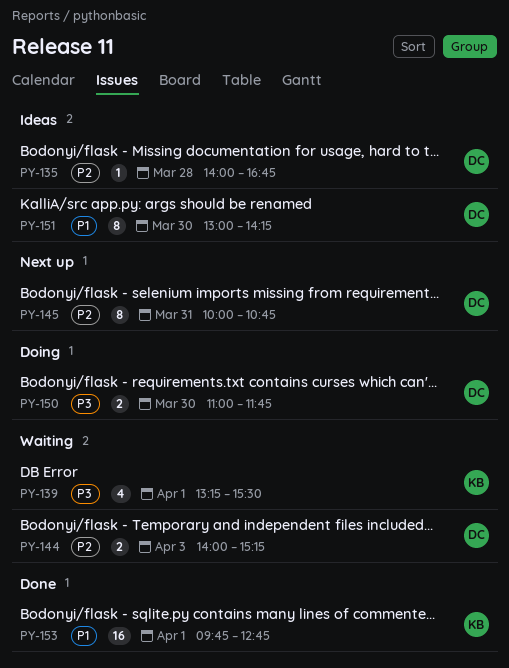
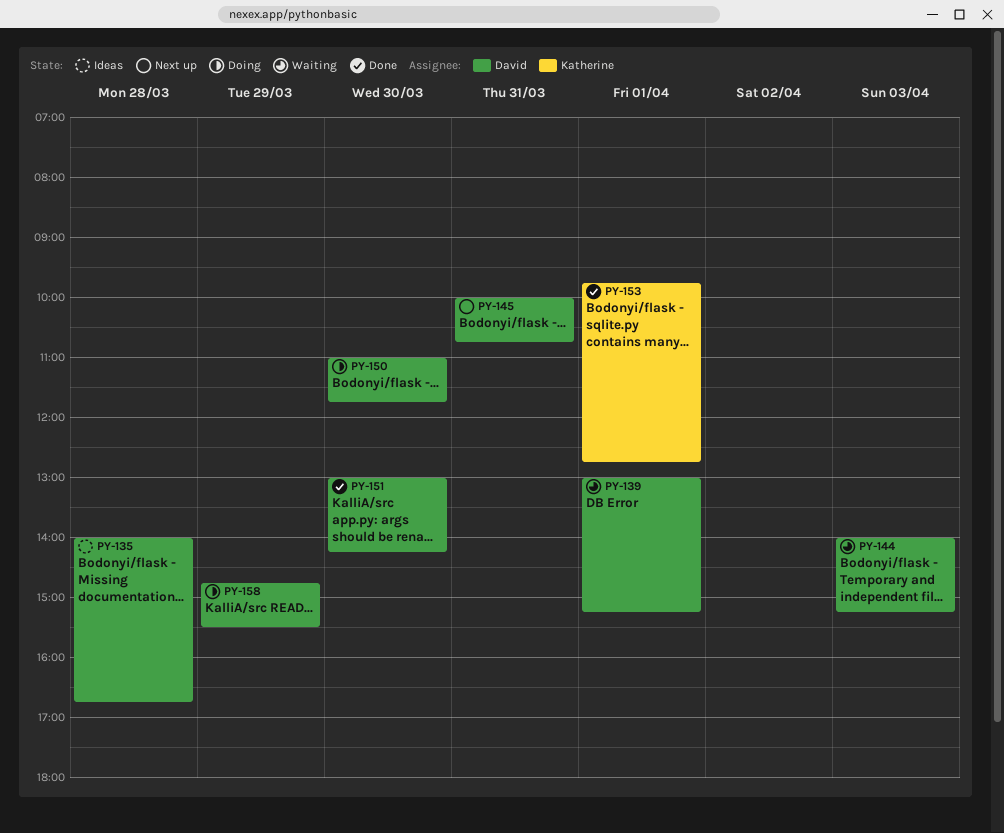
PY-139, owner: Katherine -> David
PY-139, begins: 13:15 -> 13:00
PY-139, ends: 15:30 -> 15:15
PY-151, status: Ideas -> Done
PY-158: none -> present

